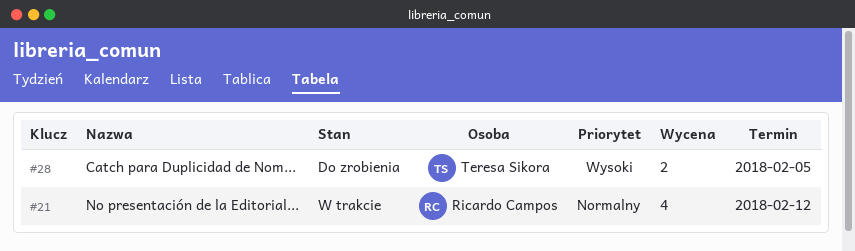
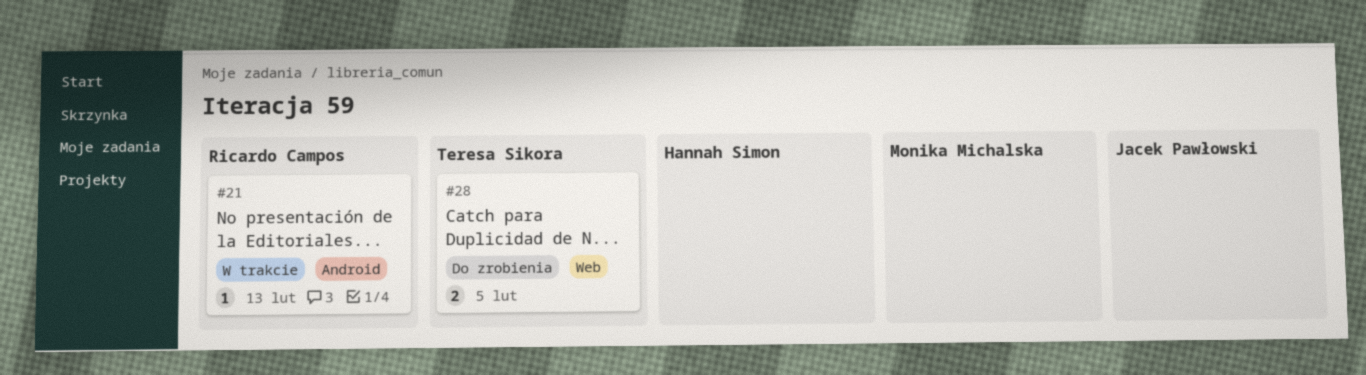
#21, estimate: 4 -> 1
#21, due: Feb 12 -> Feb 13

